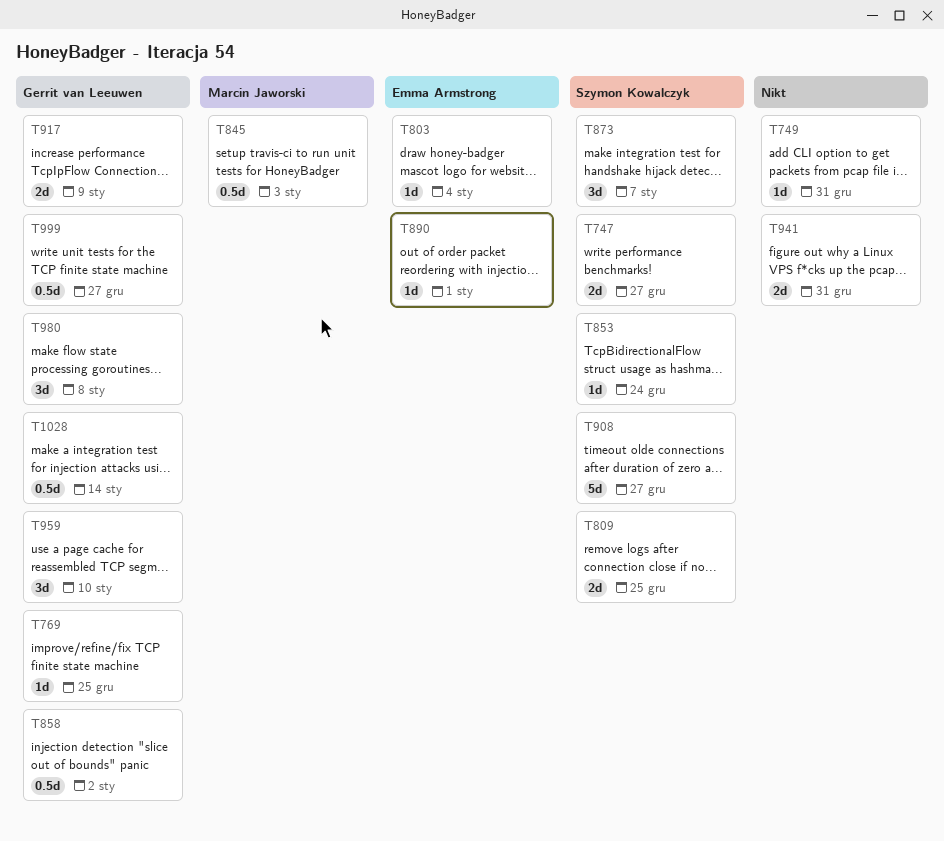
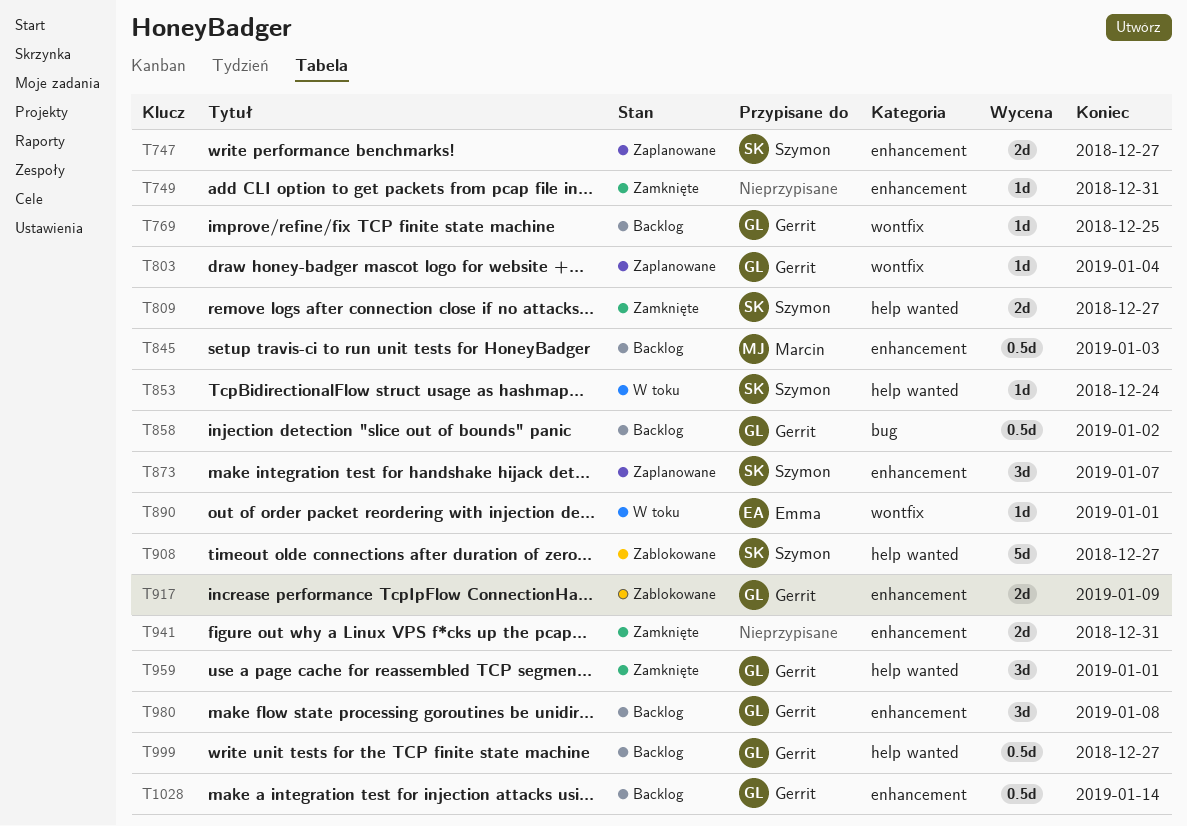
T803, owner: Emma Armstrong -> Gerrit van Leeuwen
T809, due: Dec 25 -> Dec 27
T959, due: Jan 10 -> Jan 1

